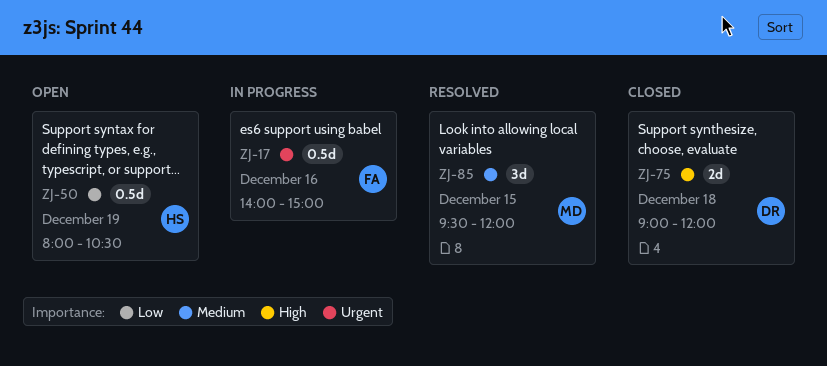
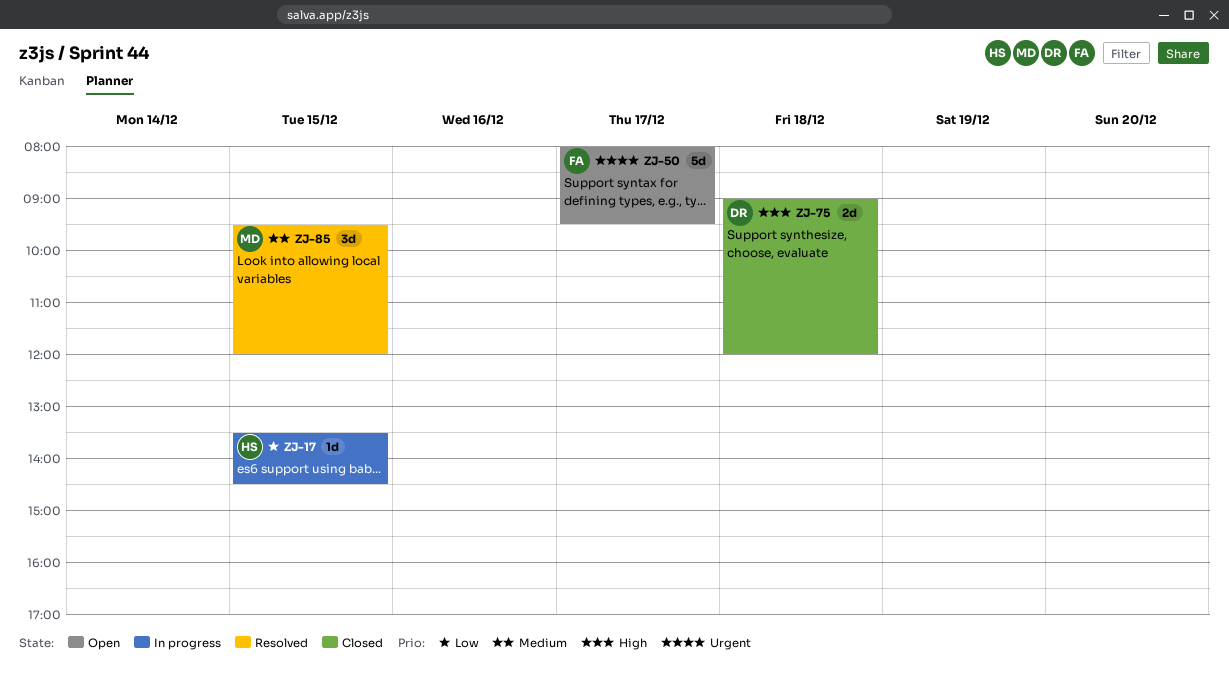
ZJ-17, owner: FA -> HS
ZJ-17, priority: Urgent -> Low
ZJ-17, estimate: 0.5d -> 1d
ZJ-17, day: Dec 16 -> Dec 15
ZJ-17, begins: 14:00 -> 13:30
ZJ-17, ends: 15:00 -> 14:30
ZJ-50, owner: HS -> FA
ZJ-50, priority: Low -> Urgent
ZJ-50, estimate: 0.5d -> 5d
ZJ-50, day: Dec 19 -> Dec 17
ZJ-50, ends: 10:30 -> 09:30

